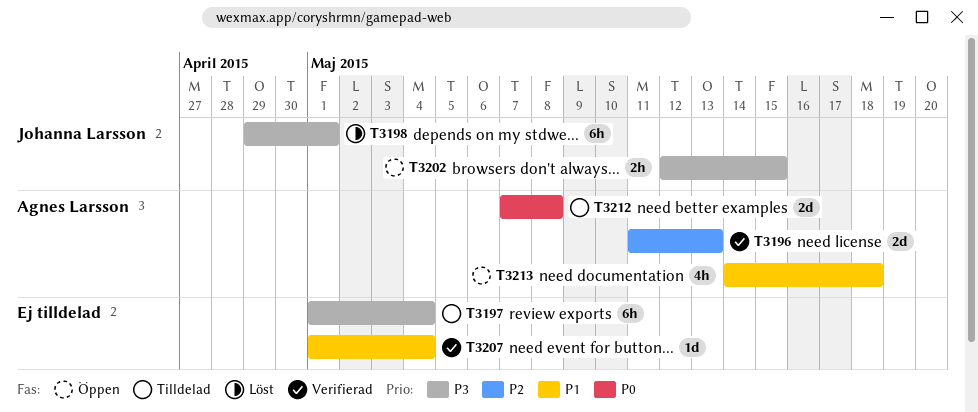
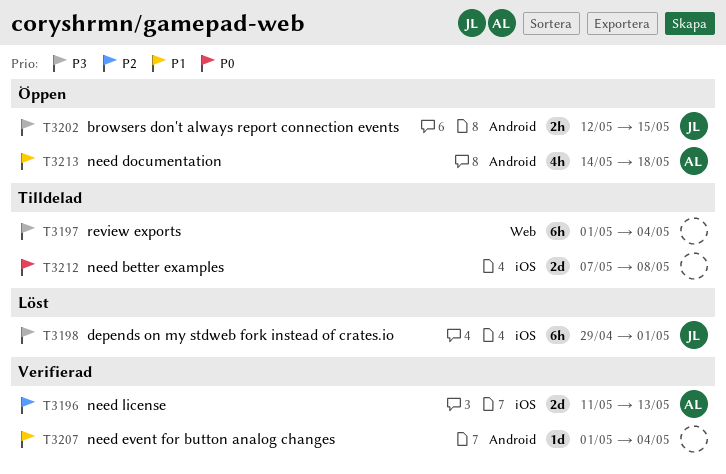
T3212, owner: Agnes Larsson -> none

